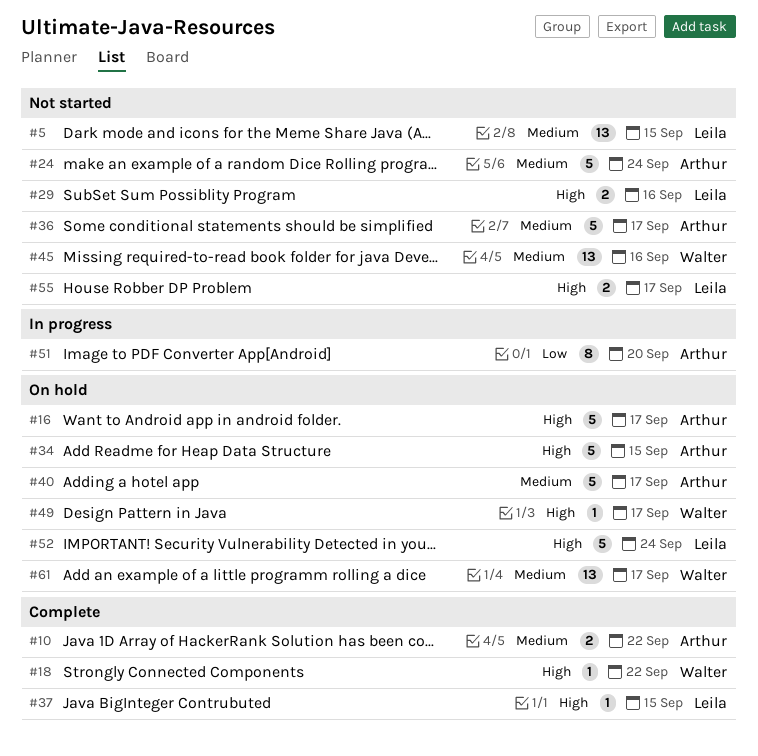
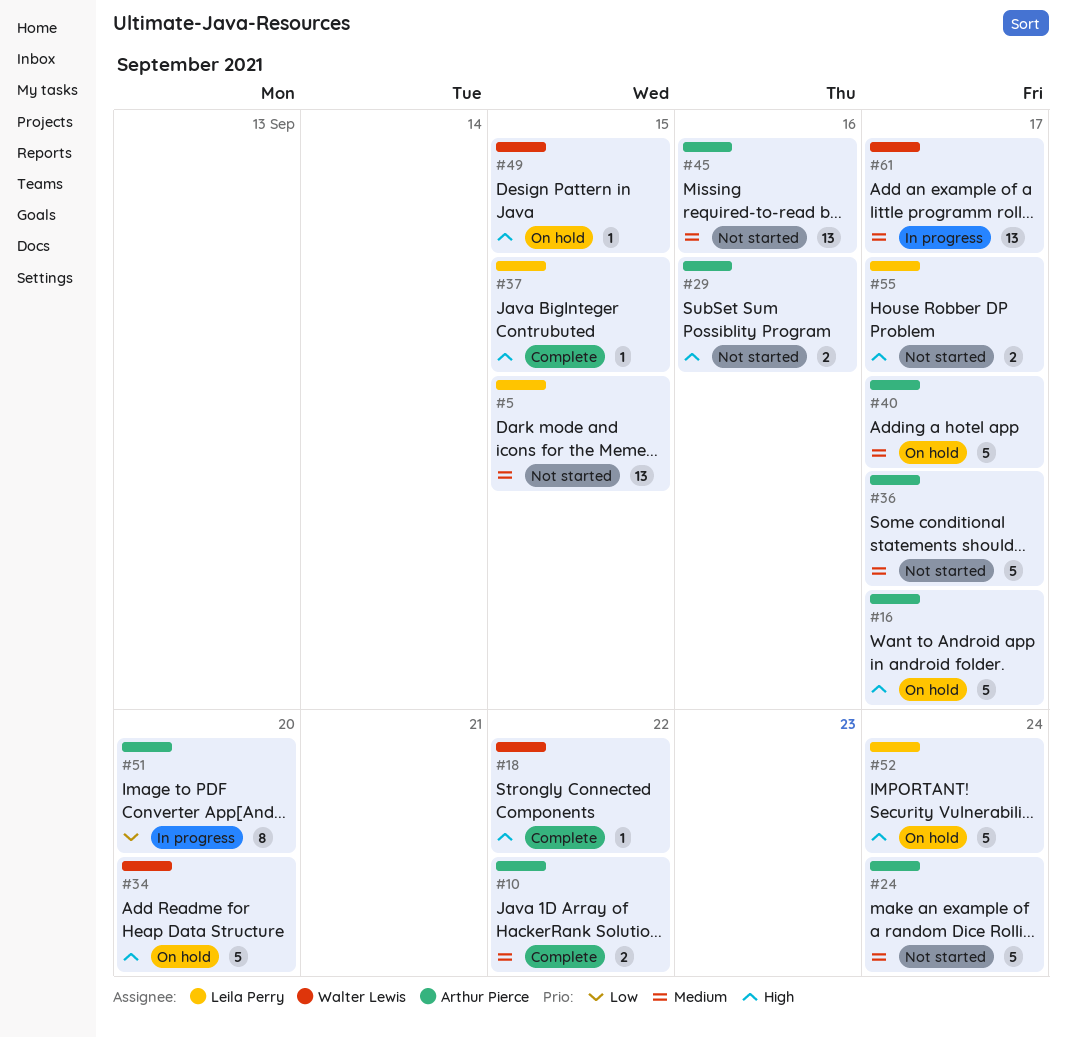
#29, owner: Leila Perry -> Arthur Pierce
#34, owner: Arthur Pierce -> Walter Lewis
#34, due: Sep 15 -> Sep 20
#45, owner: Walter Lewis -> Arthur Pierce
#49, due: Sep 17 -> Sep 15
#61, status: On hold -> In progress

